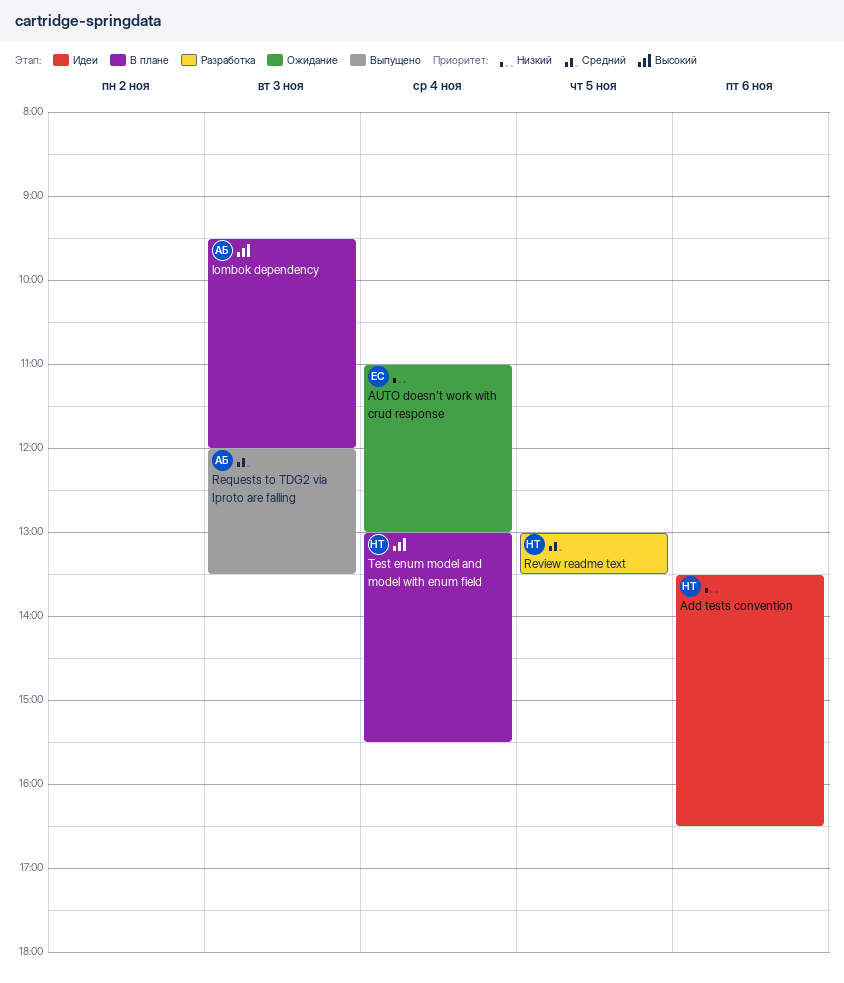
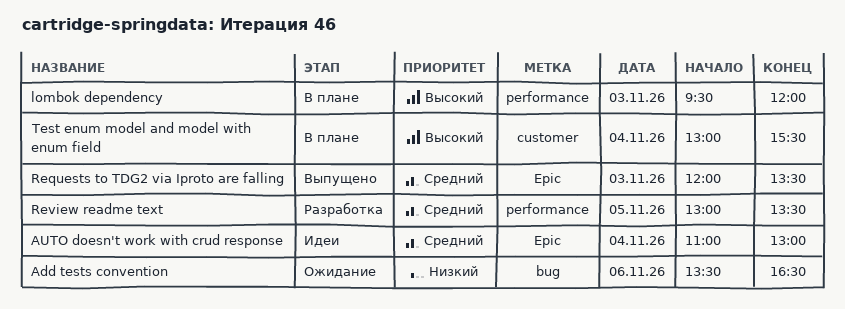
Add tests convention, status: Идеи -> Ожидание
AUTO doesn't work with crud response, status: Ожидание -> Идеи
AUTO doesn't work with crud response, priority: Низкий -> Средний

